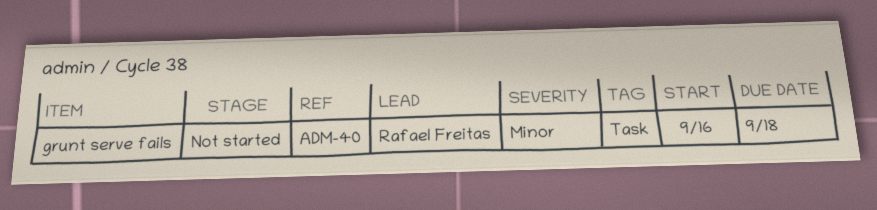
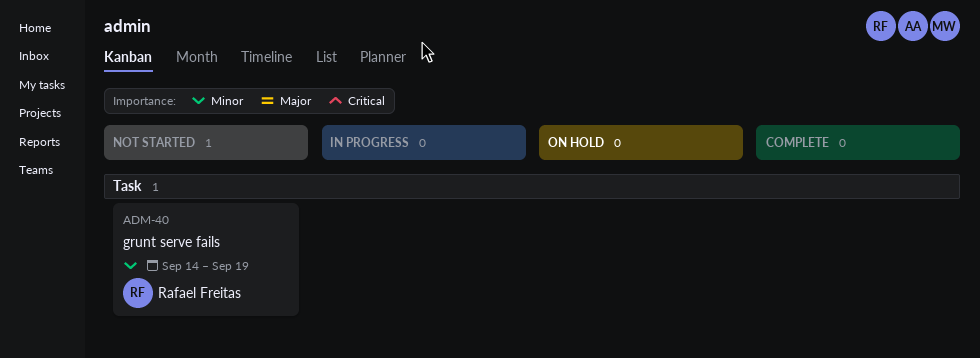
ADM-40, start: Sep 16 -> Sep 14
ADM-40, due: Sep 18 -> Sep 19

